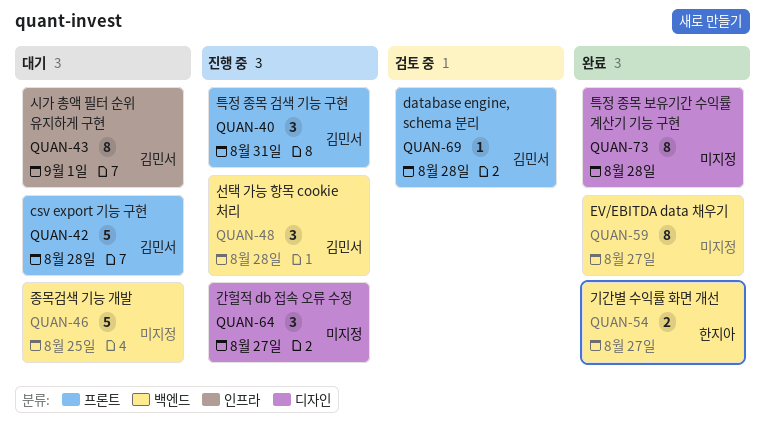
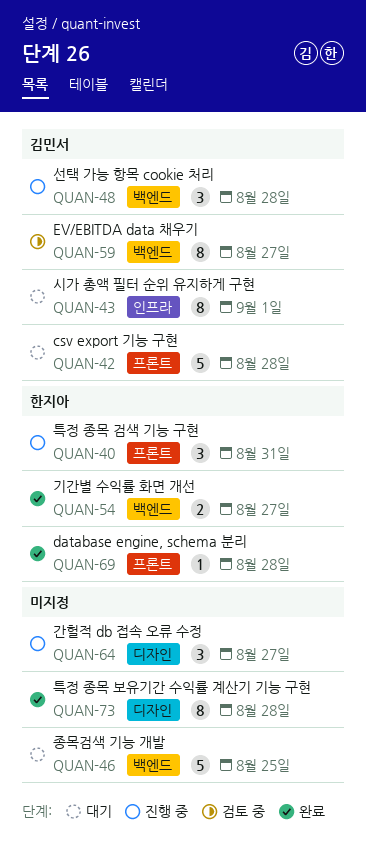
QUAN-40, owner: 김민서 -> 한지아
QUAN-59, status: 완료 -> 검토 중
QUAN-59, owner: none -> 김민서
QUAN-69, status: 검토 중 -> 완료
QUAN-69, owner: 김민서 -> 한지아

